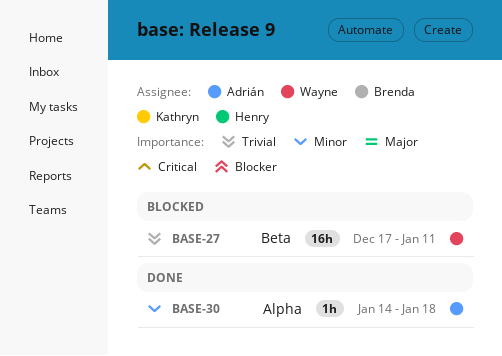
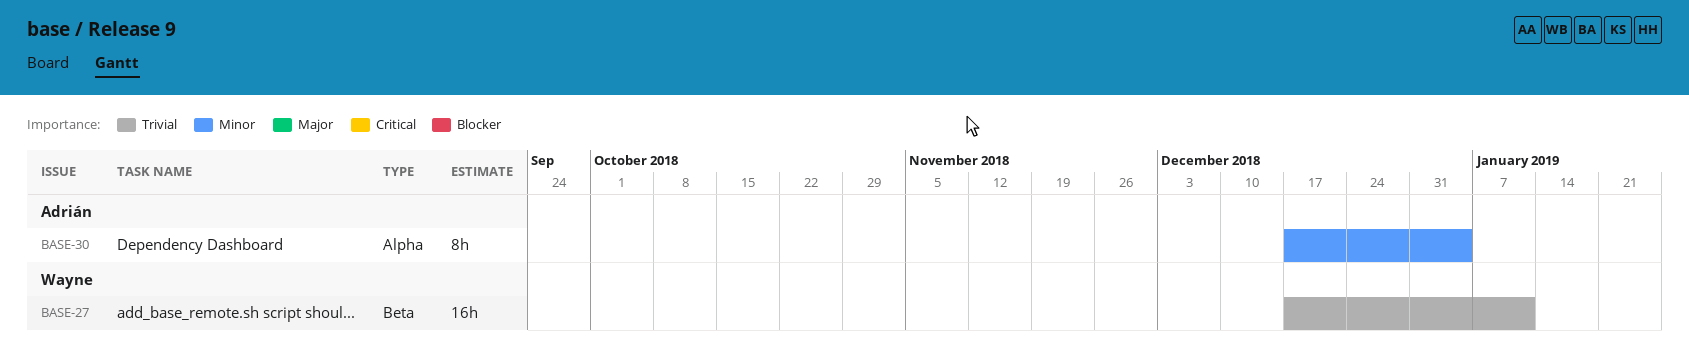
BASE-30, estimate: 1h -> 8h
BASE-30, start: Jan 14 -> Dec 17
BASE-30, due: Jan 18 -> Jan 4

